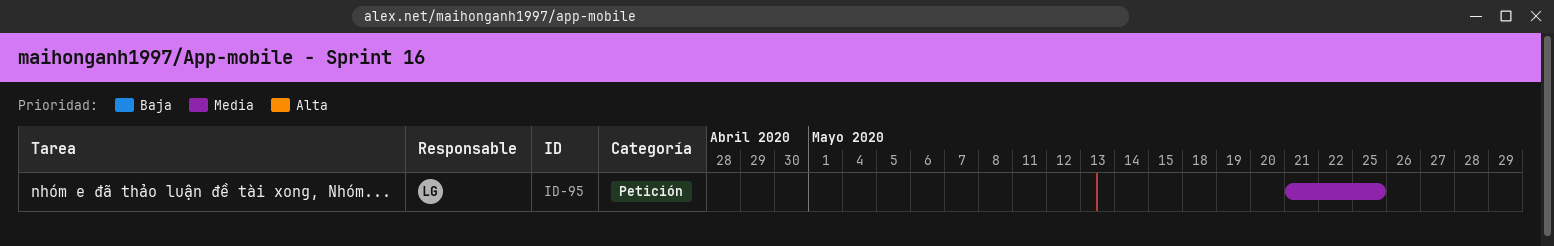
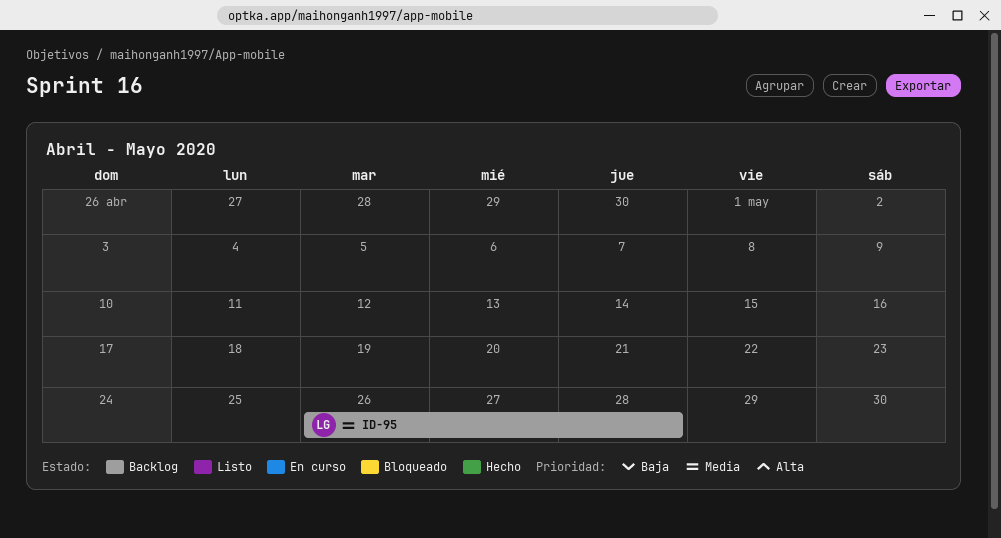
ID-95, start: May 21 -> May 26
ID-95, due: May 25 -> May 28

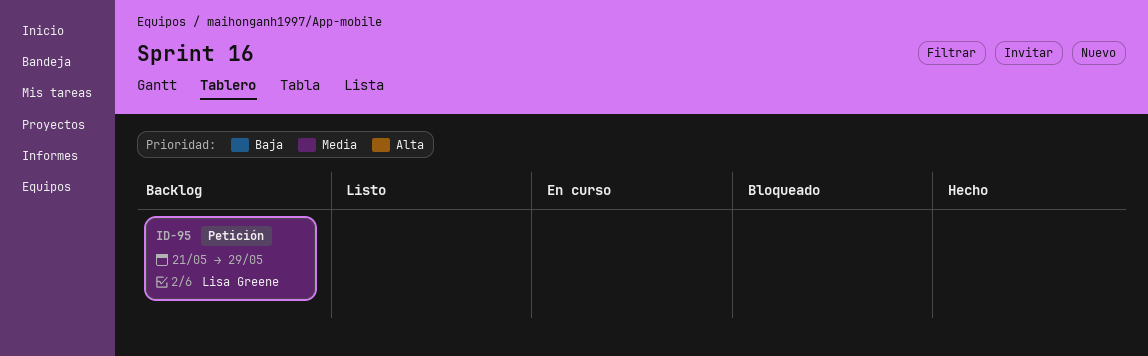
ID-95, start: May 26 -> May 21
ID-95, due: May 28 -> May 29

